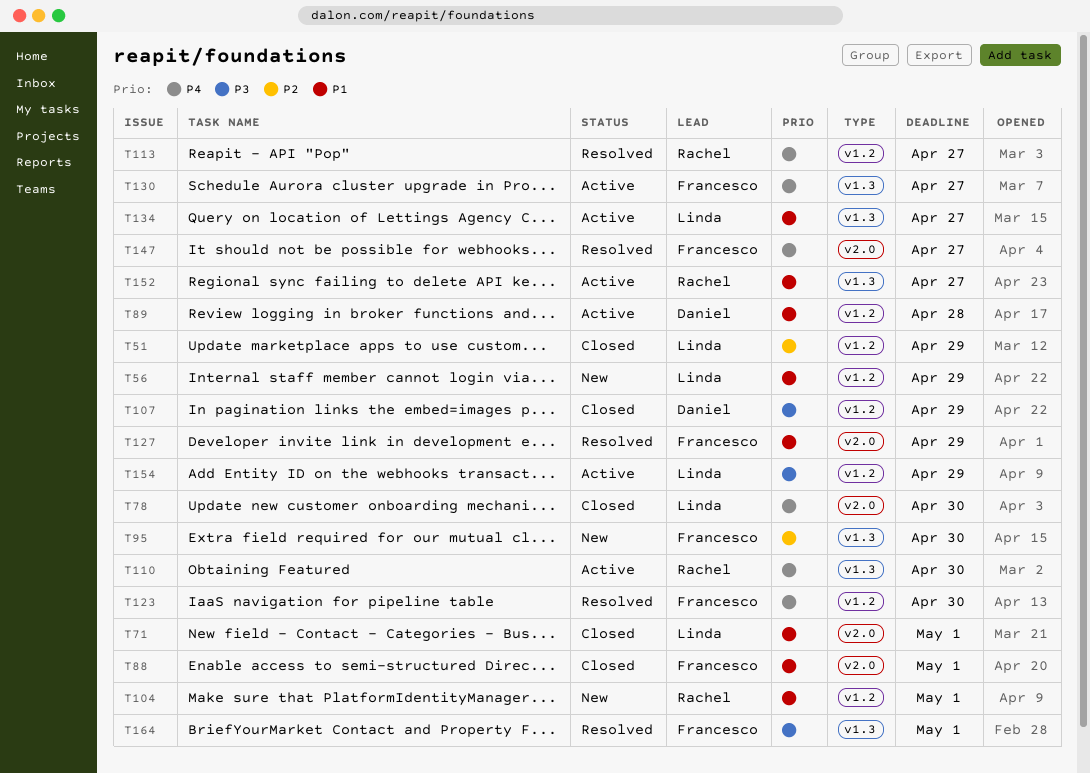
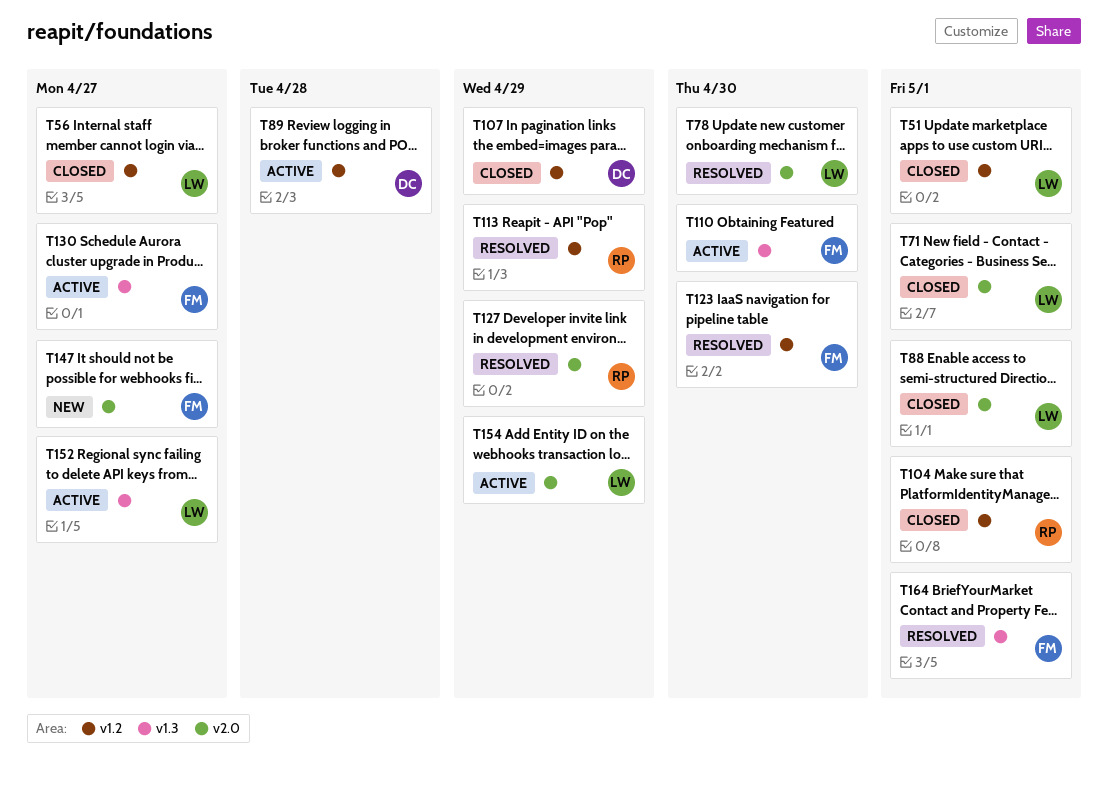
T51, due: Apr 29 -> May 1
T56, status: New -> Closed
T56, due: Apr 29 -> Apr 27
T78, status: Closed -> Resolved
T88, owner: Francesco -> Linda
T95: present -> none
T104, status: New -> Closed
T110, owner: Rachel -> Francesco
T113, due: Apr 27 -> Apr 29
T127, owner: Francesco -> Rachel
T134: present -> none
T147, status: Resolved -> New
T152, owner: Rachel -> Linda
T154, label: v1.2 -> v2.0

